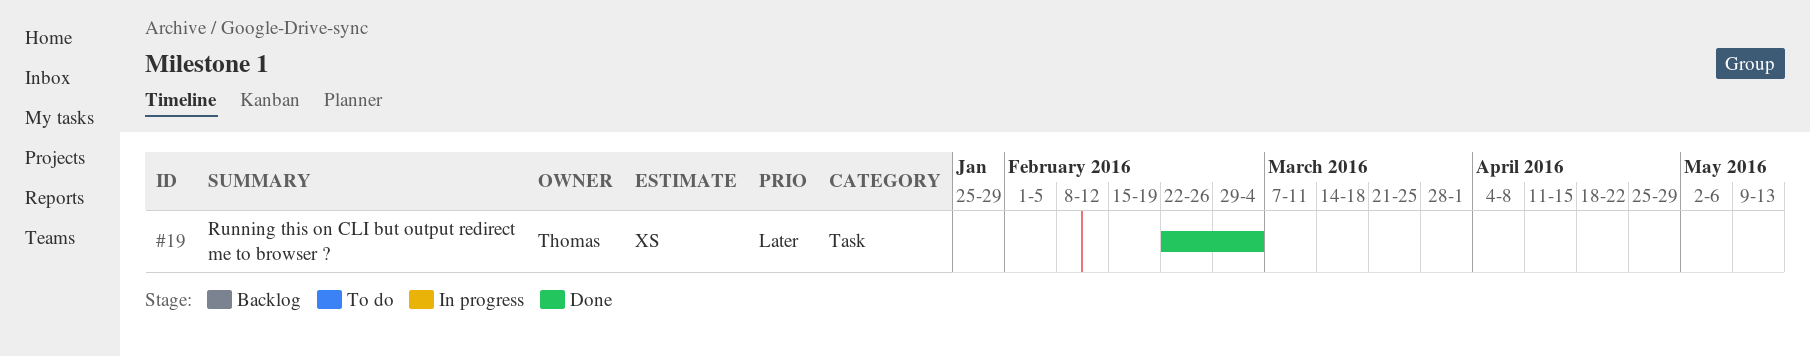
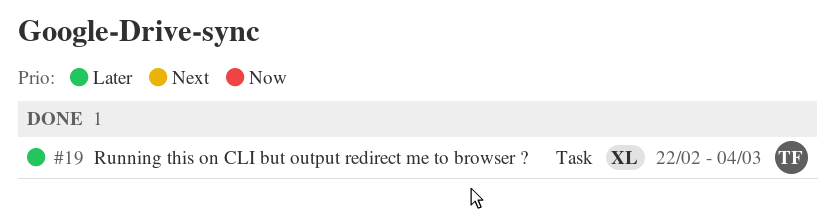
#19, estimate: XS -> XL

